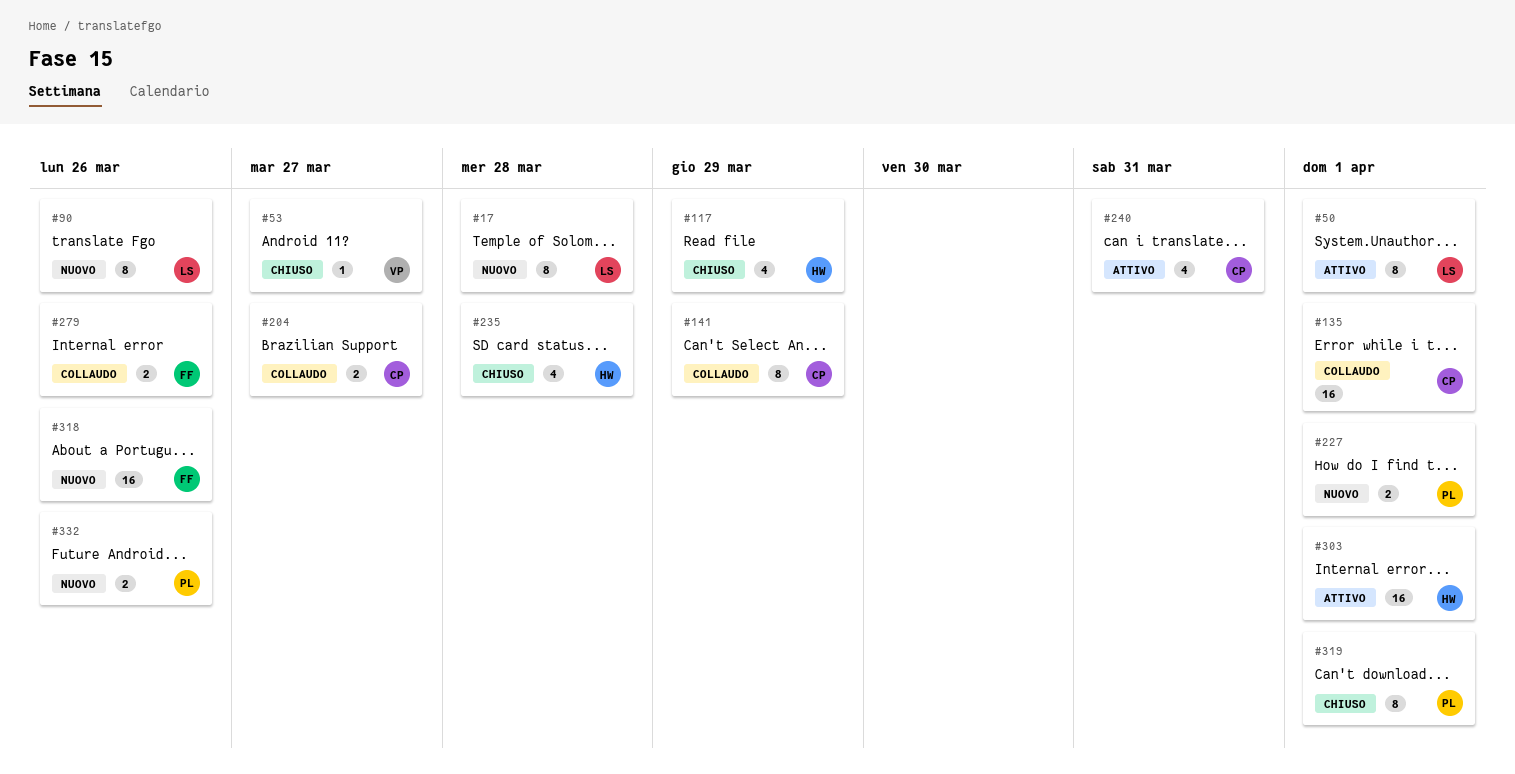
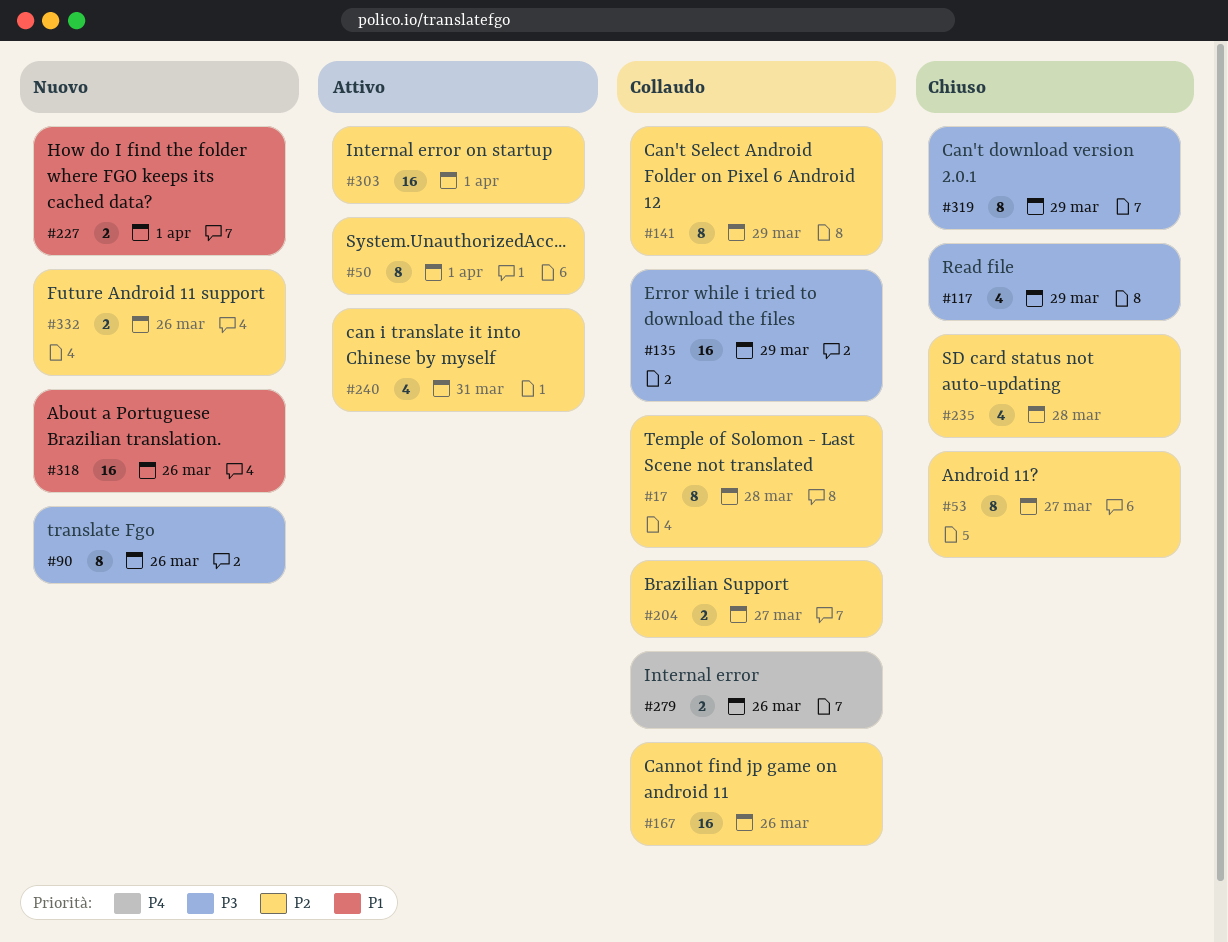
#17, status: Nuovo -> Collaudo
#53, estimate: 1 -> 8
#135, due: Apr 1 -> Mar 29
#167: none -> present
#319, due: Apr 1 -> Mar 29

